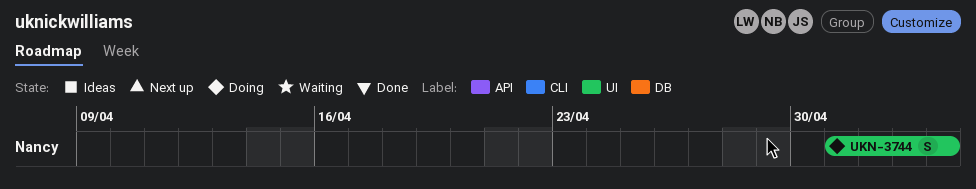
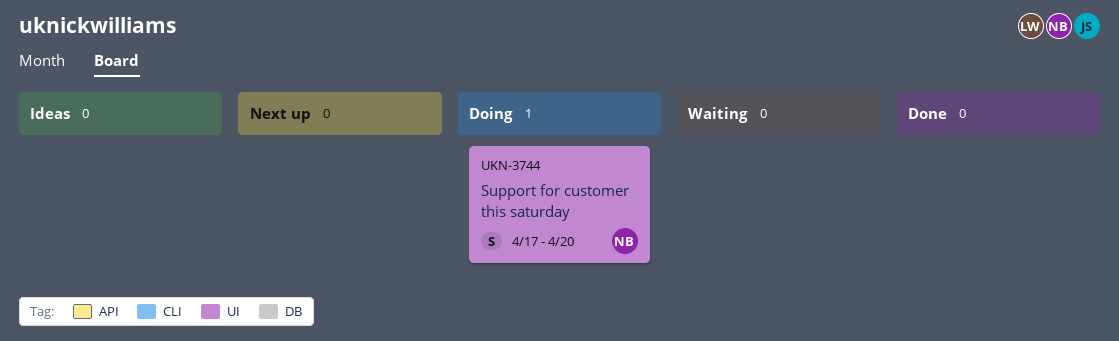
UKN-3744, start: May 1 -> Apr 17
UKN-3744, due: May 4 -> Apr 20

